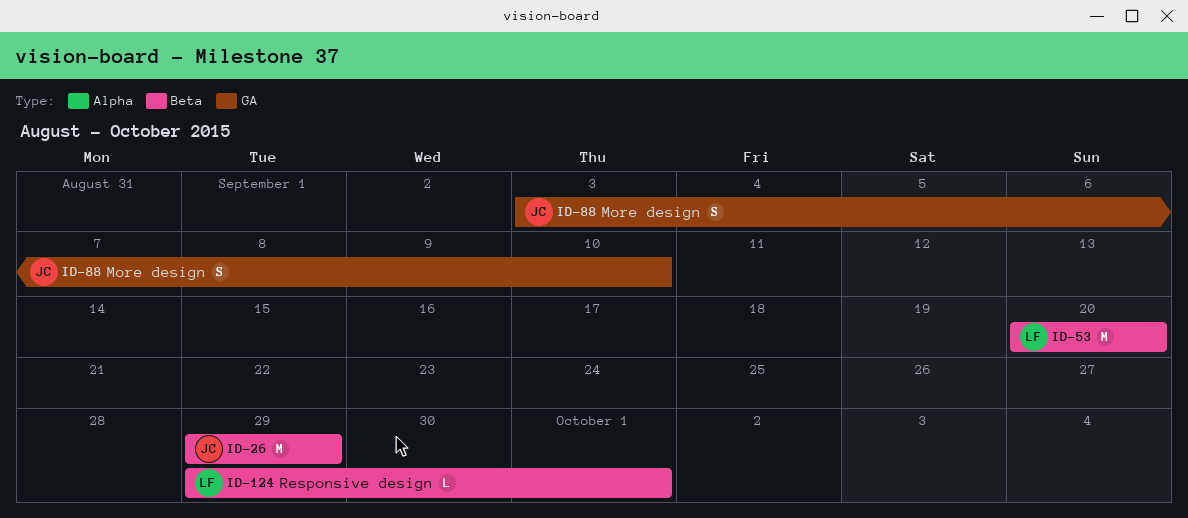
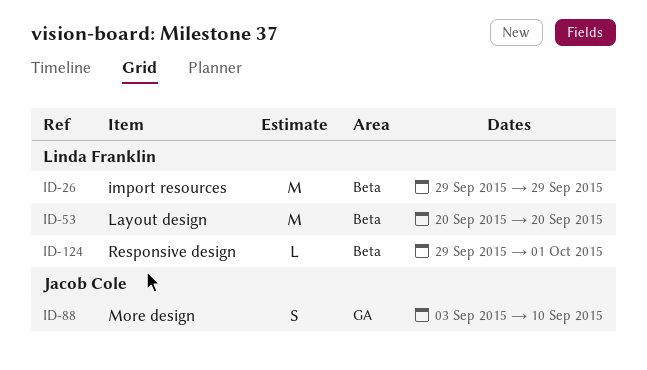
ID-26, owner: Jacob Cole -> Linda Franklin

